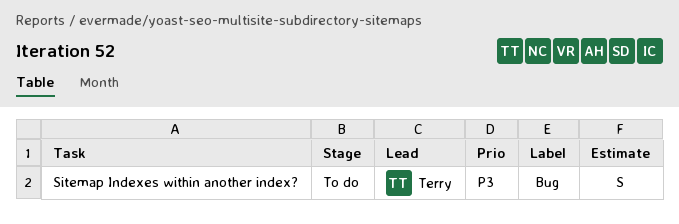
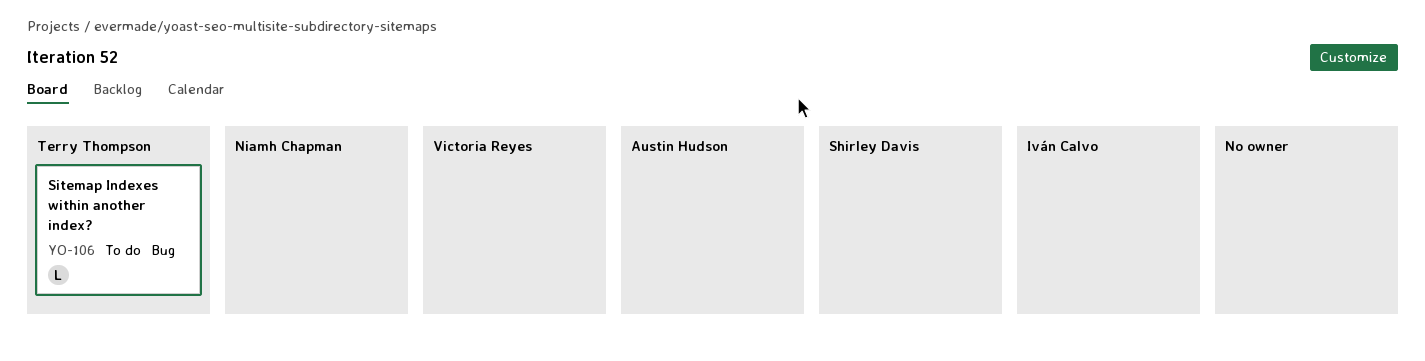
Sitemap Indexes within another index?, estimate: S -> L

